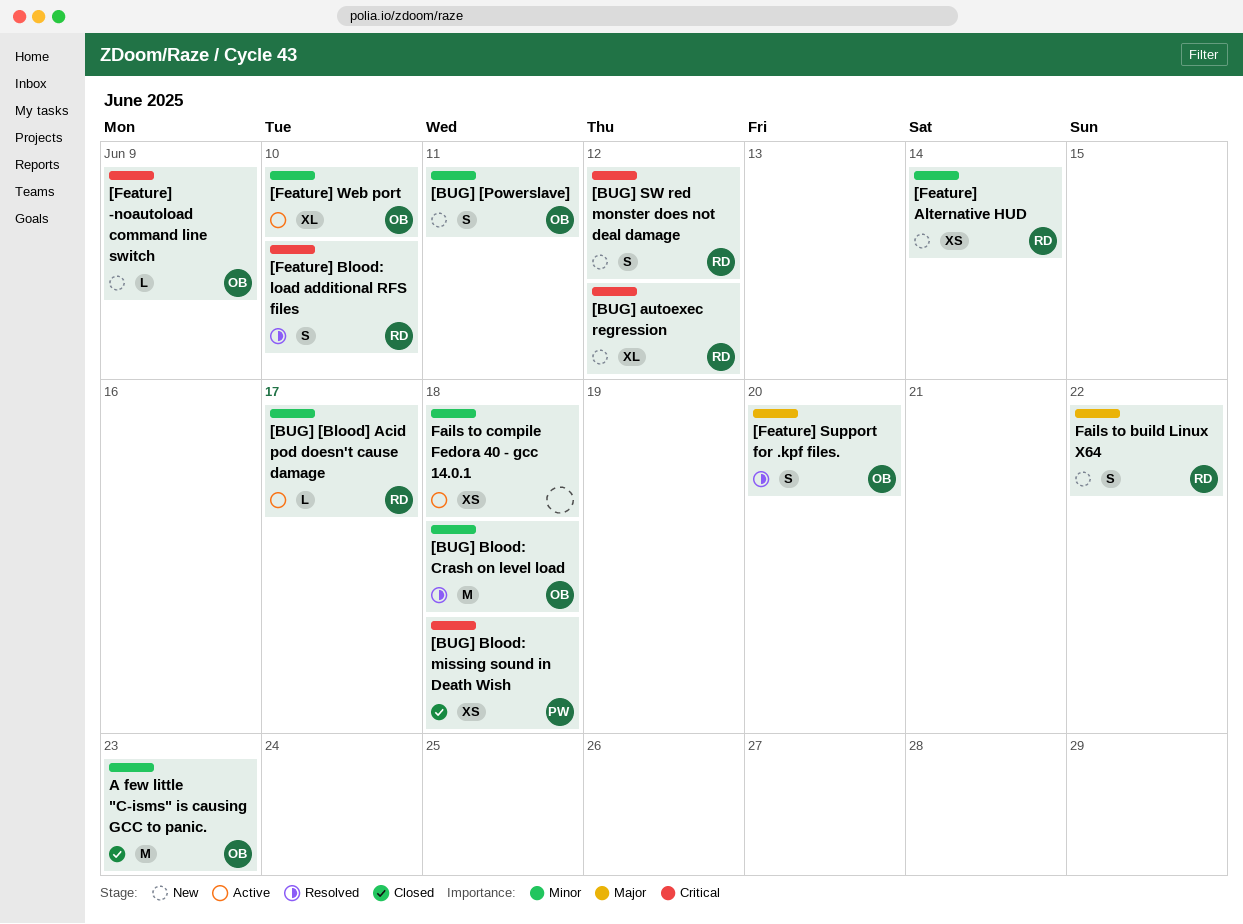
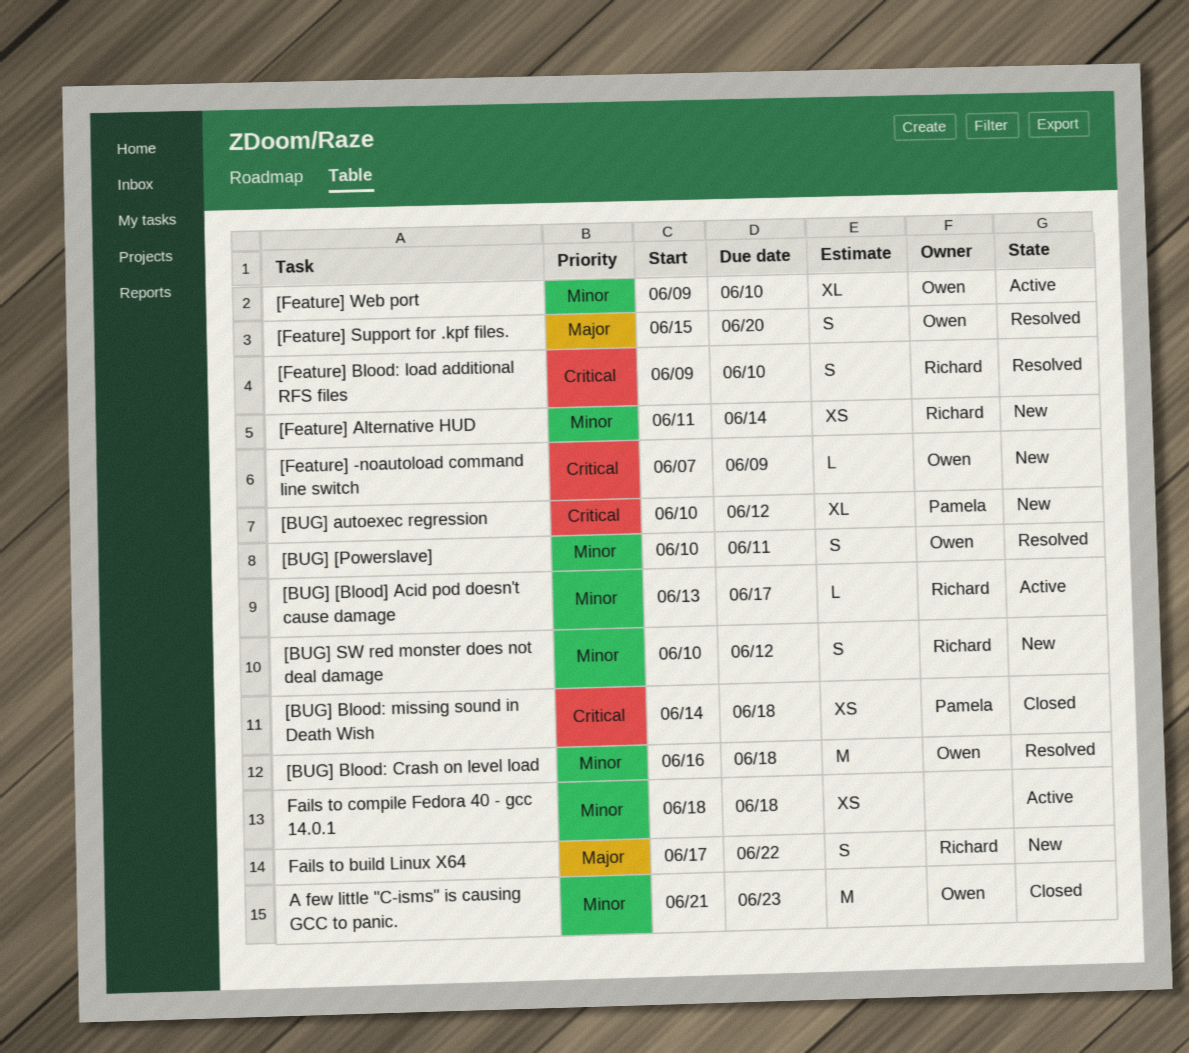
[BUG] [Powerslave], status: New -> Resolved
[BUG] autoexec regression, owner: Richard -> Pamela
[BUG] SW red monster does not deal damage, priority: Critical -> Minor

